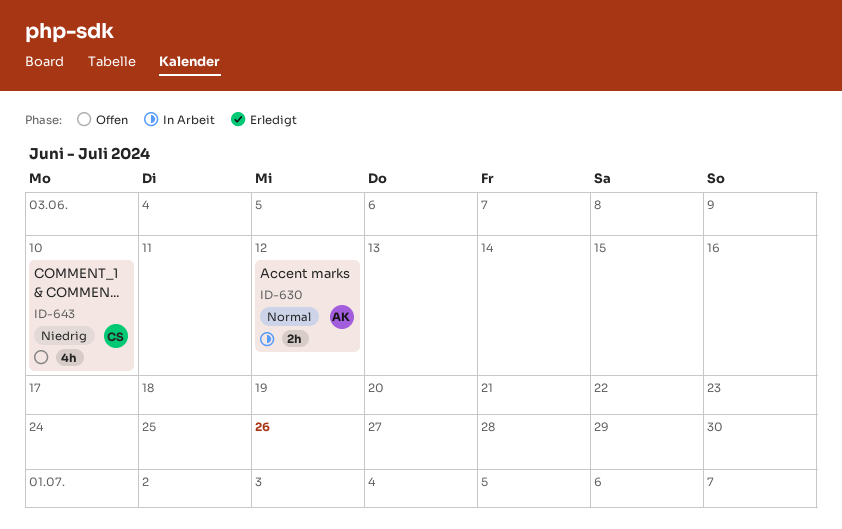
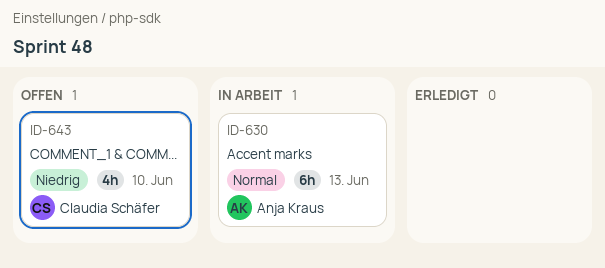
ID-630, estimate: 2h -> 6h
ID-630, due: Jun 12 -> Jun 13

